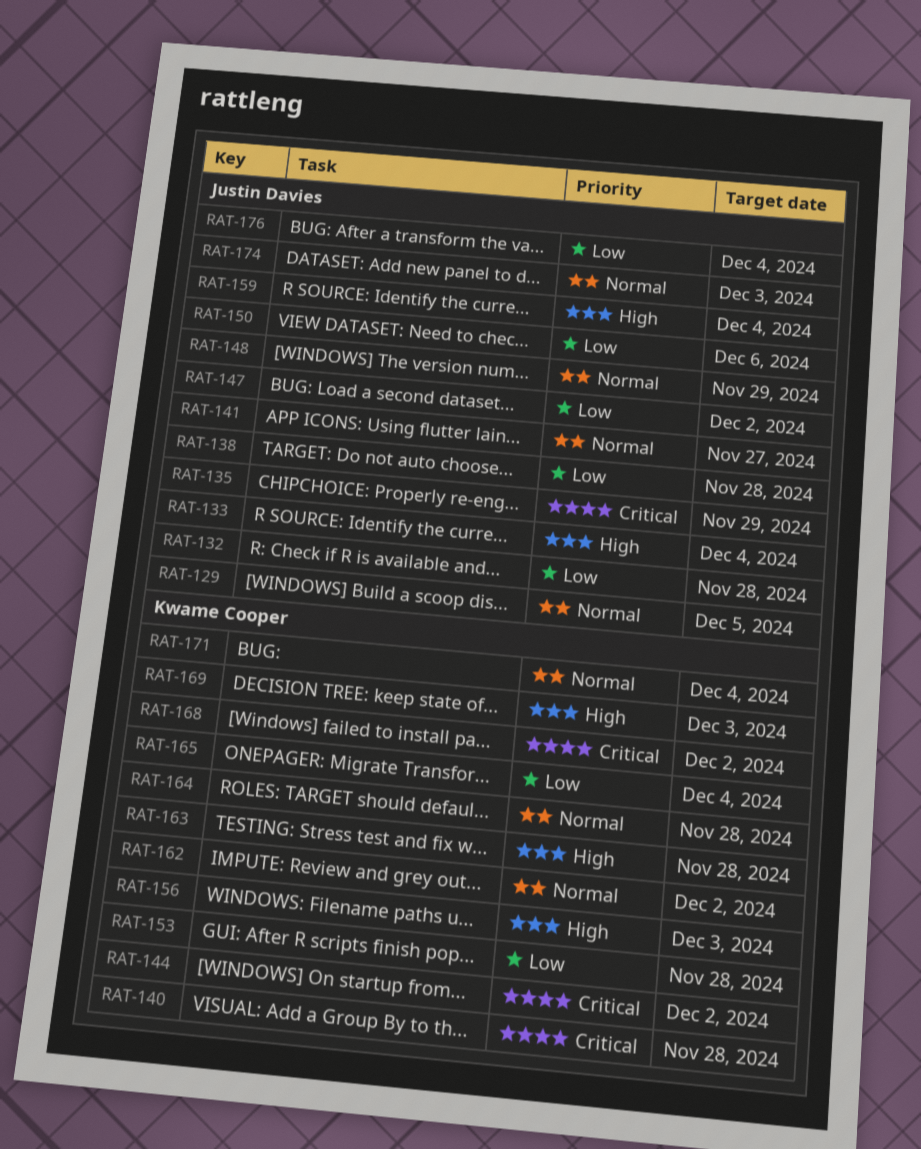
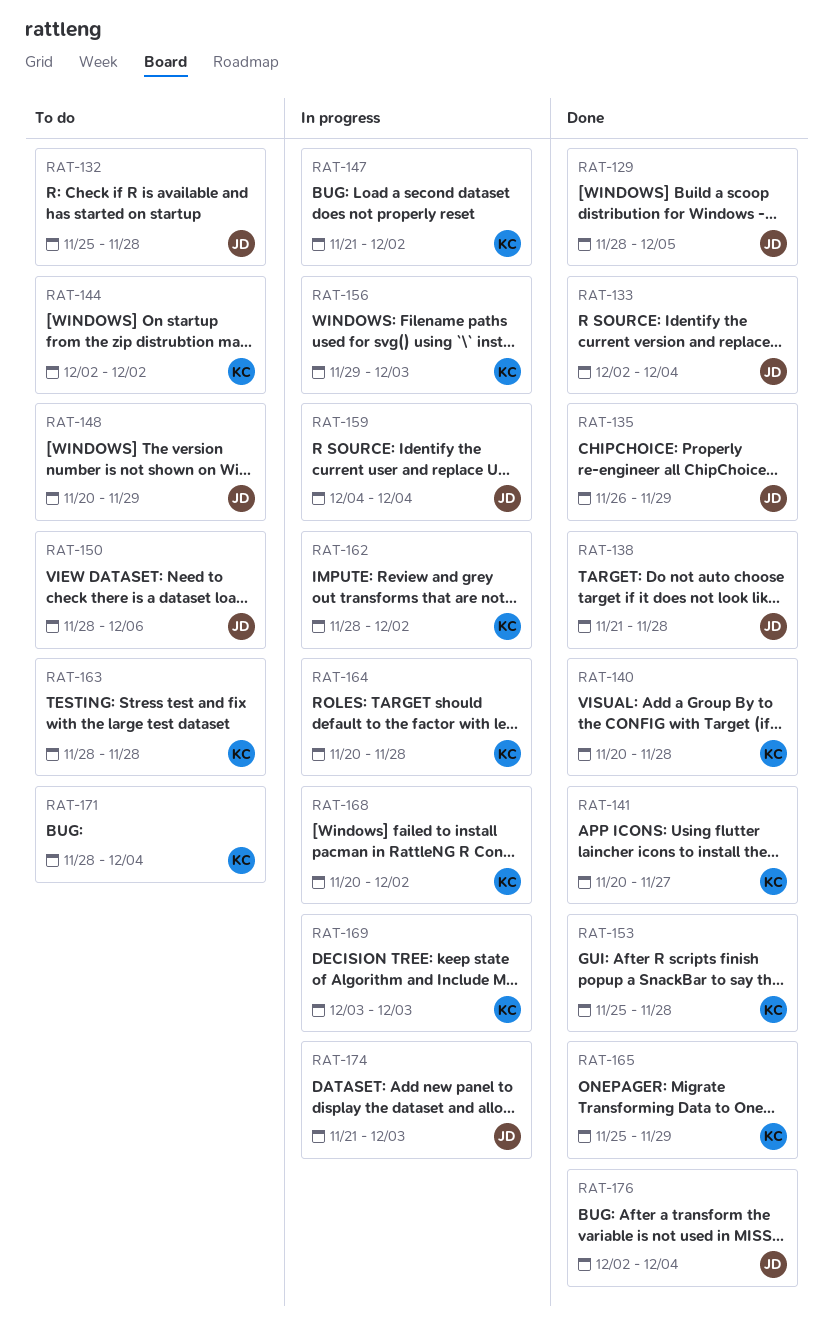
RAT-141, owner: Justin Davies -> Kwame Cooper
RAT-147, owner: Justin Davies -> Kwame Cooper
RAT-165, due: Dec 4 -> Nov 29

